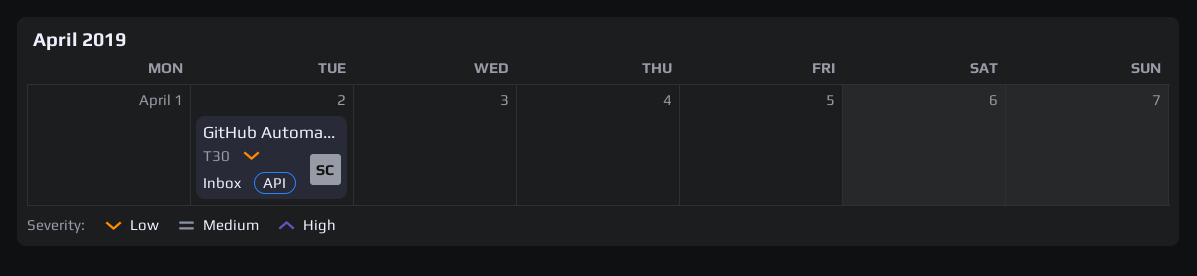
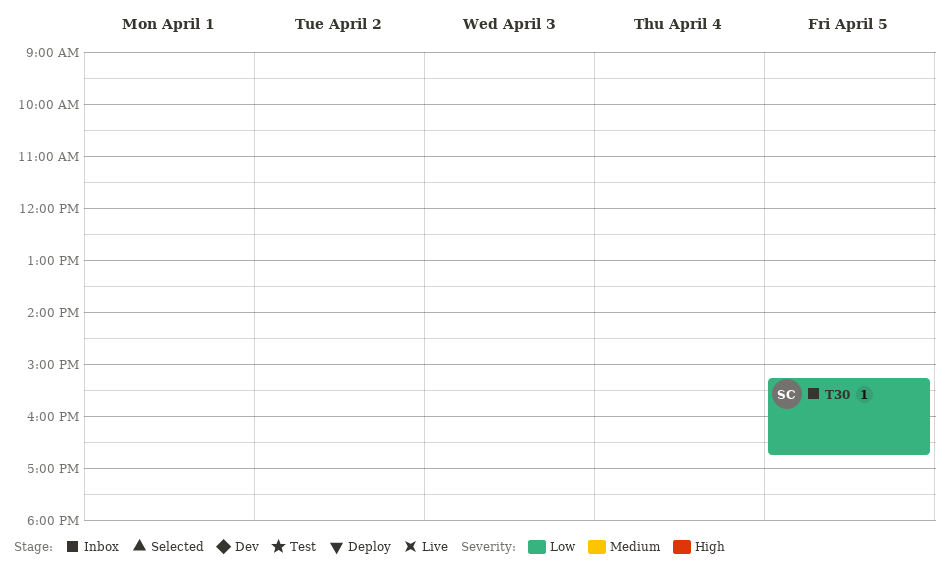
T30, day: Apr 2 -> Apr 5

